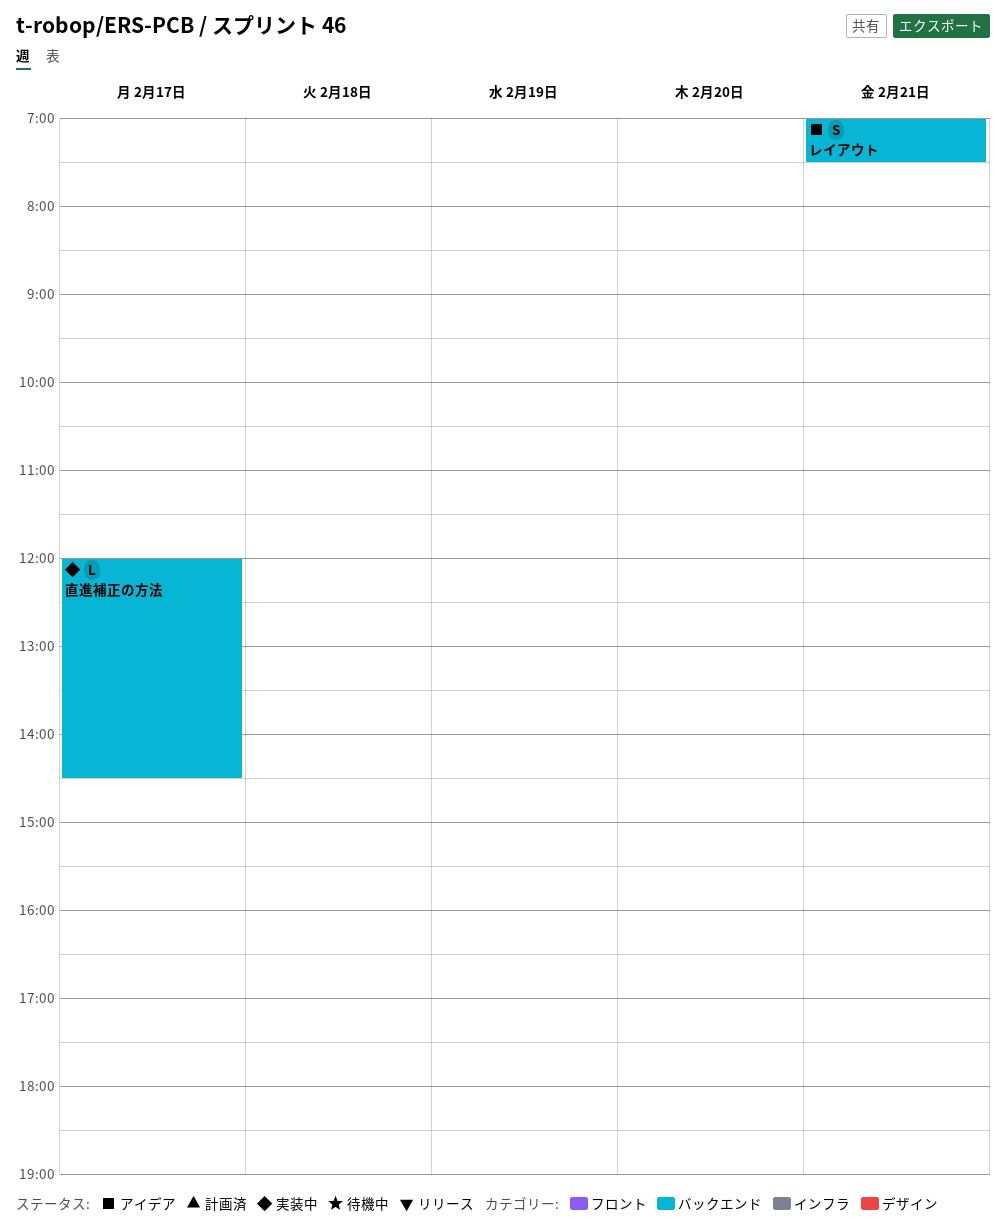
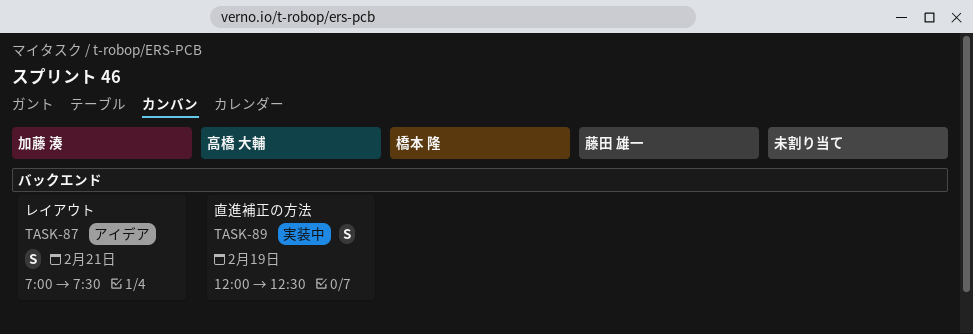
直進補正の方法, estimate: L -> S
直進補正の方法, day: Feb 17 -> Feb 19
直進補正の方法, ends: 14:30 -> 12:30

